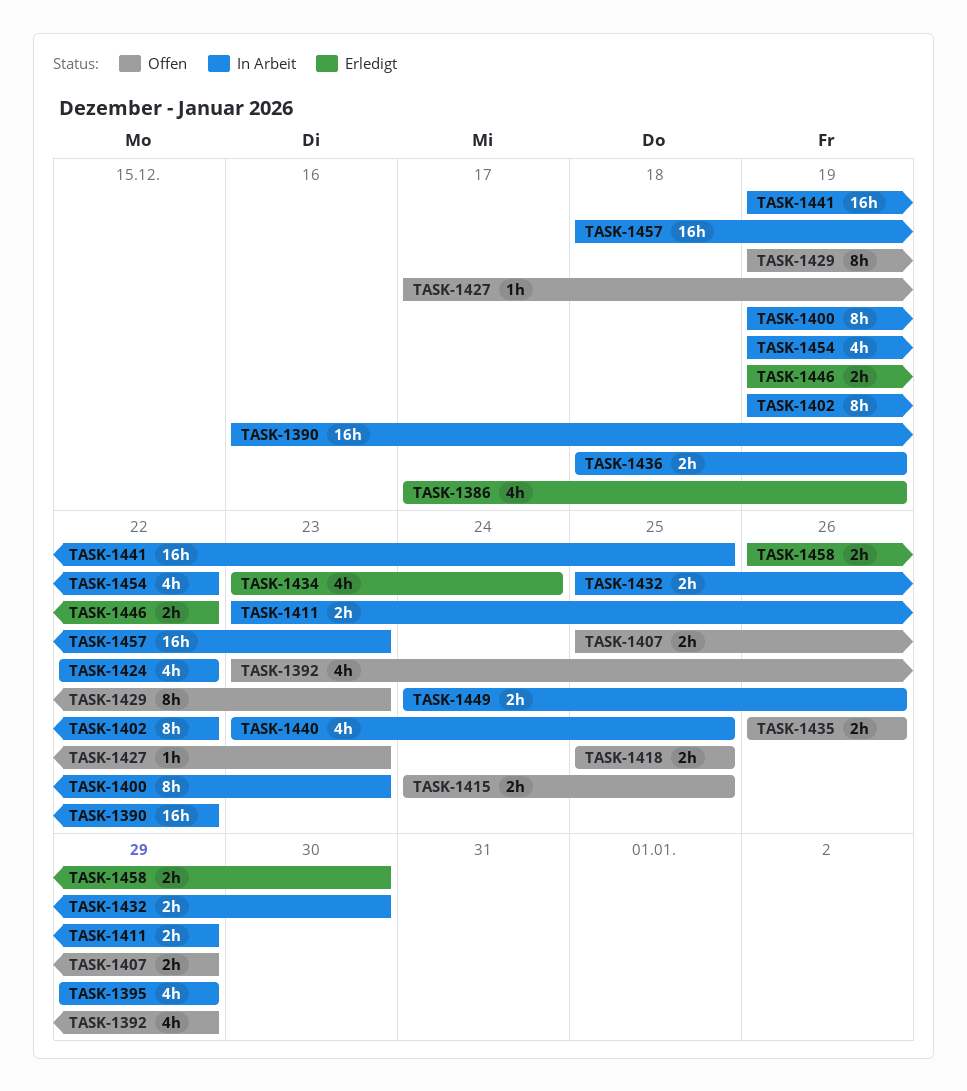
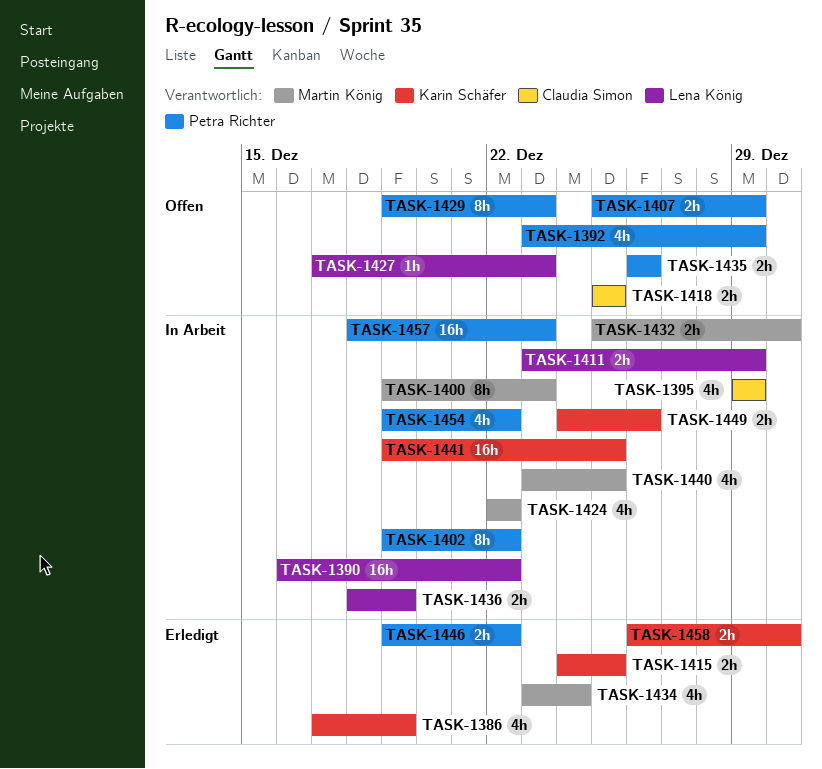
TASK-1415, status: Offen -> Erledigt

